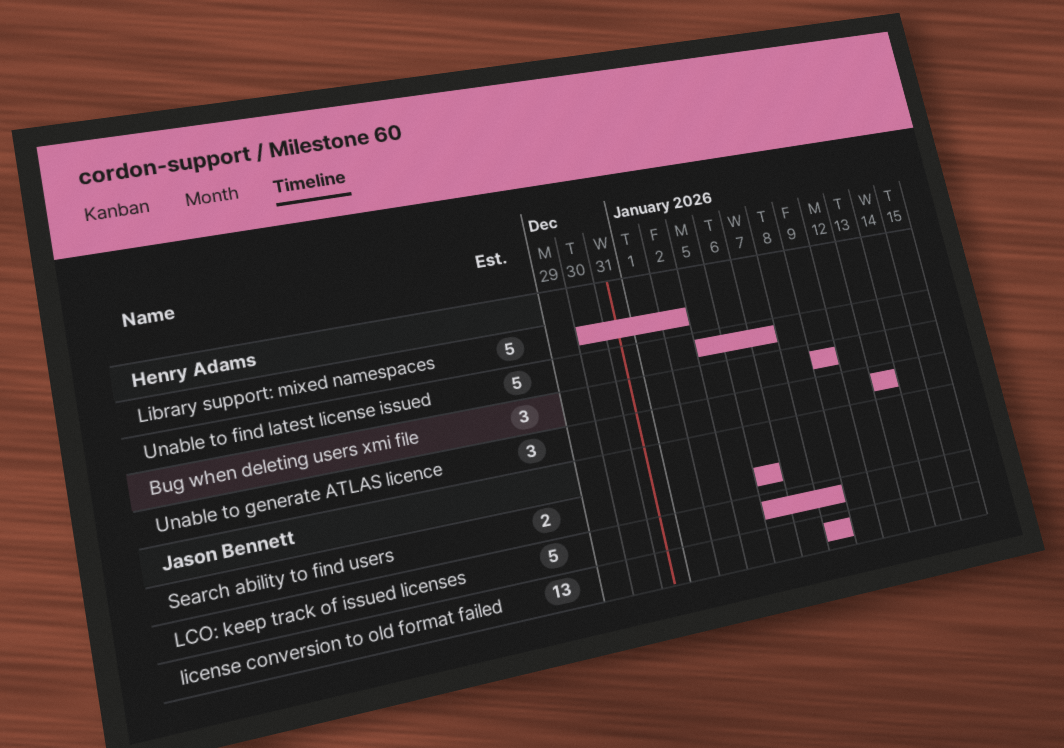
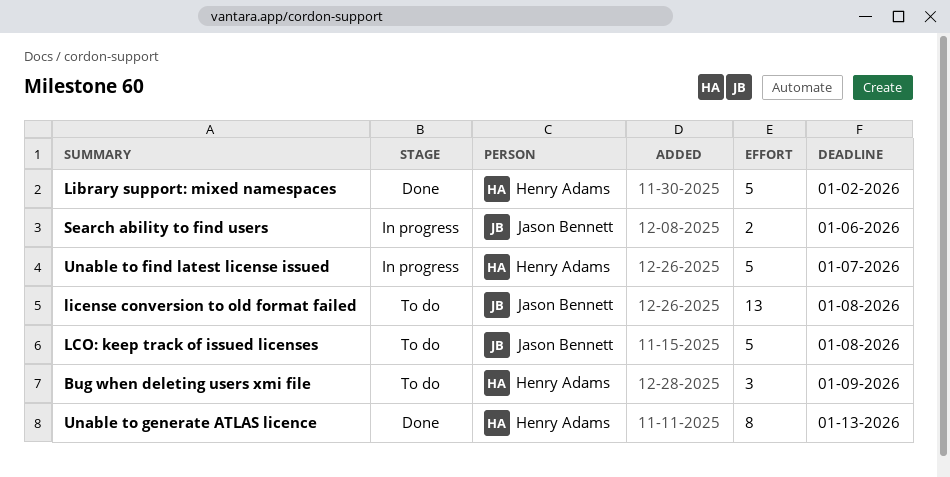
Unable to generate ATLAS licence, estimate: 3 -> 8

